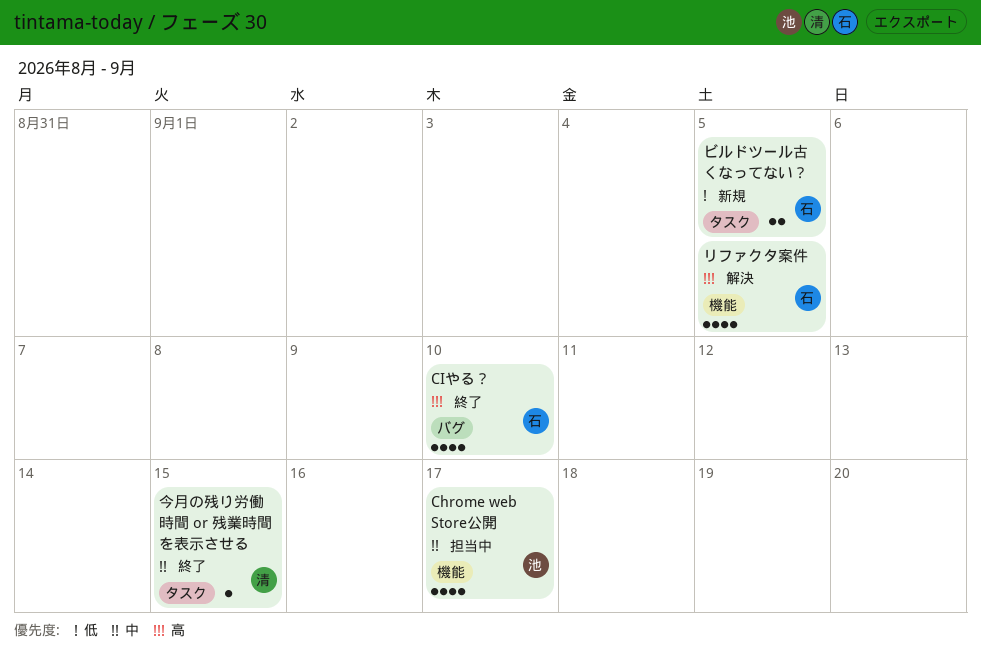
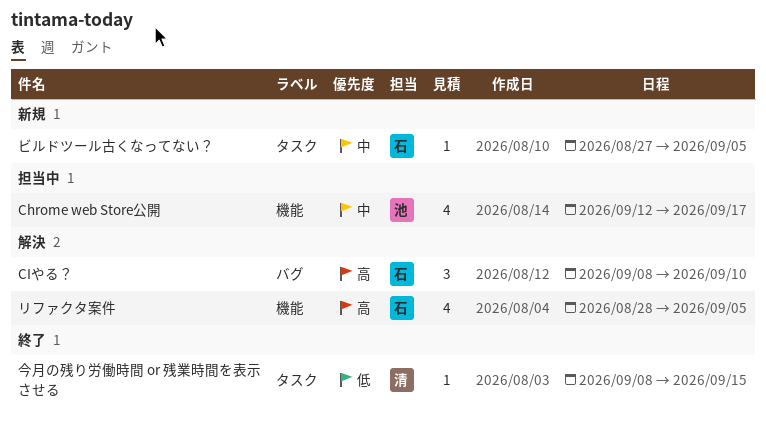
CIやる？, status: 終了 -> 解決
CIやる？, estimate: 4 -> 3
ビルドツール古くなってない？, priority: 低 -> 中
ビルドツール古くなってない？, estimate: 2 -> 1
今月の残り労働時間 or 残業時間を表示させる, priority: 中 -> 低

